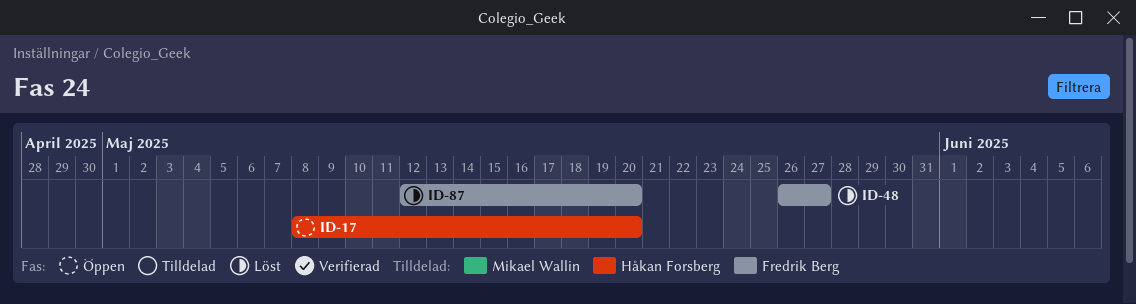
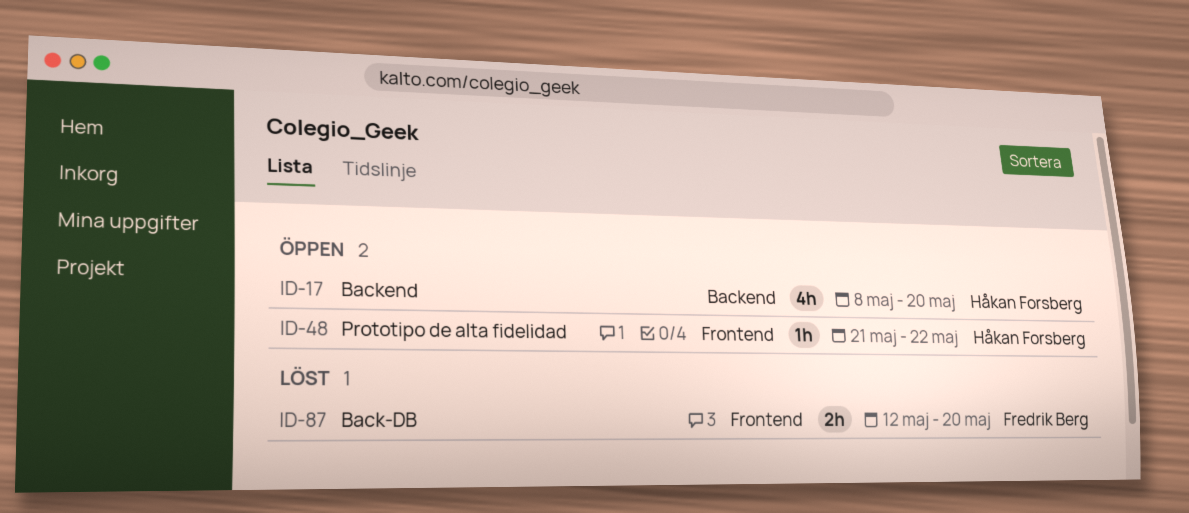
ID-48, status: Löst -> Öppen
ID-48, owner: Fredrik Berg -> Håkan Forsberg
ID-48, start: May 26 -> May 21
ID-48, due: May 27 -> May 22

